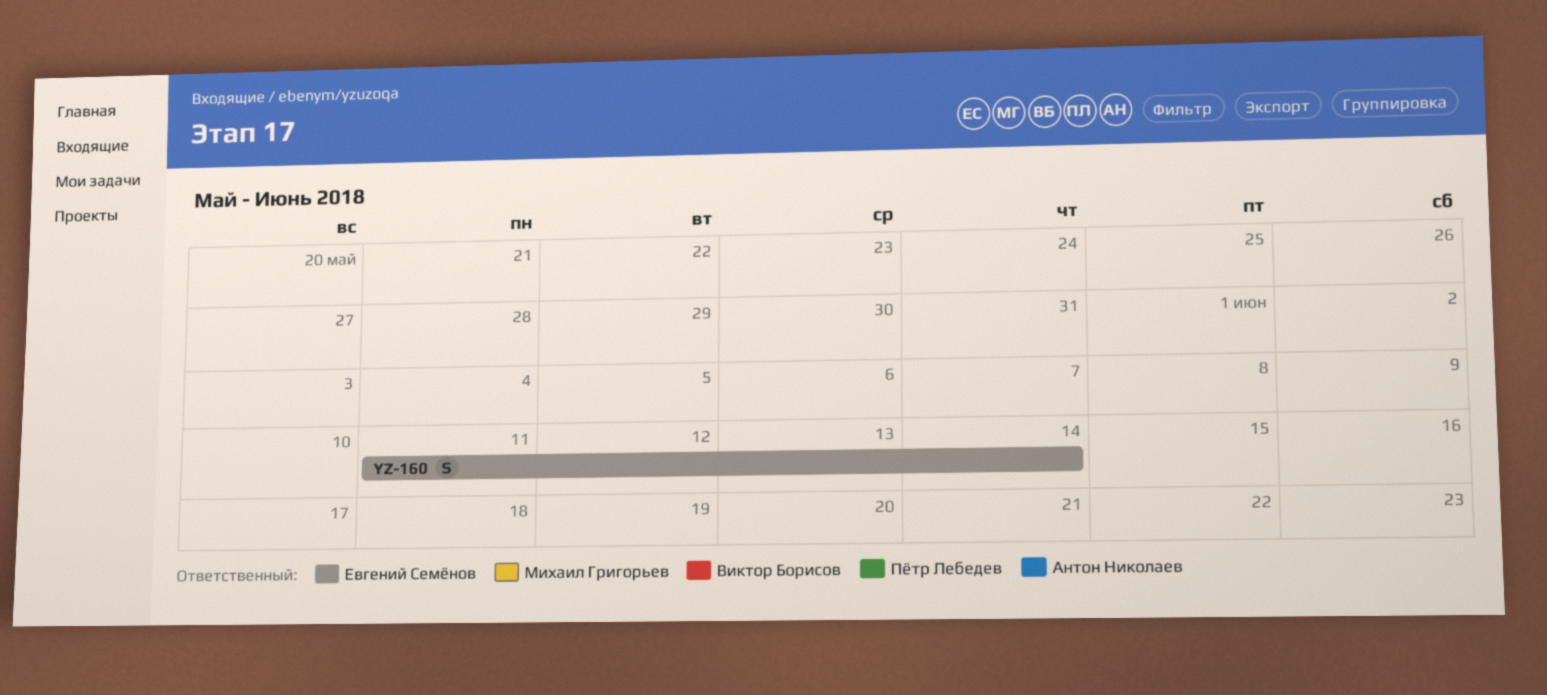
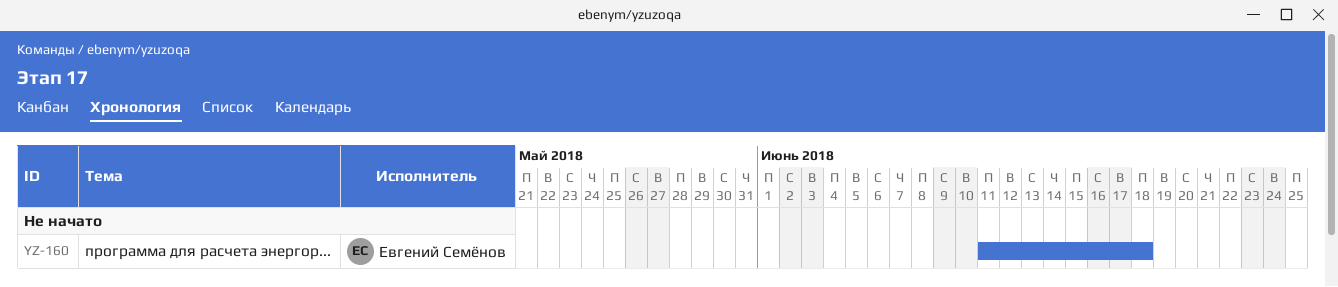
YZ-160, due: Jun 14 -> Jun 18

